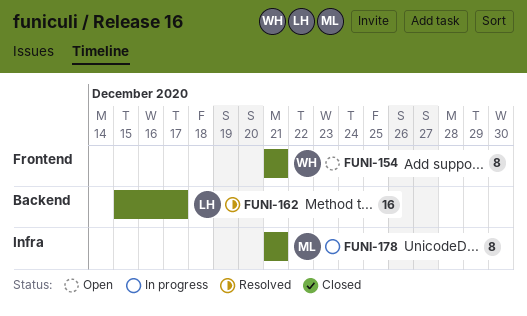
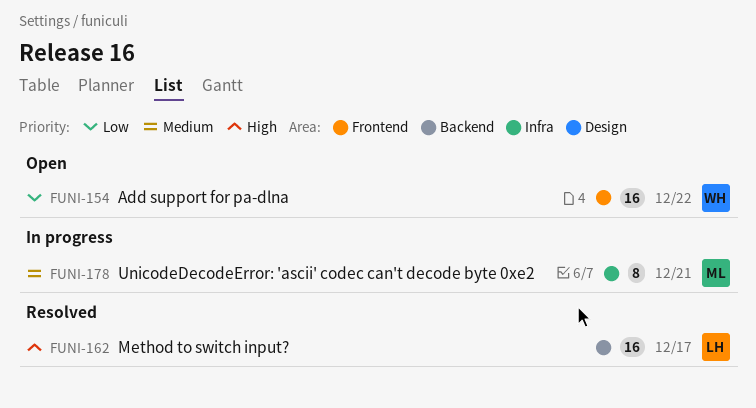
FUNI-154, estimate: 8 -> 16
FUNI-154, due: Dec 21 -> Dec 22

